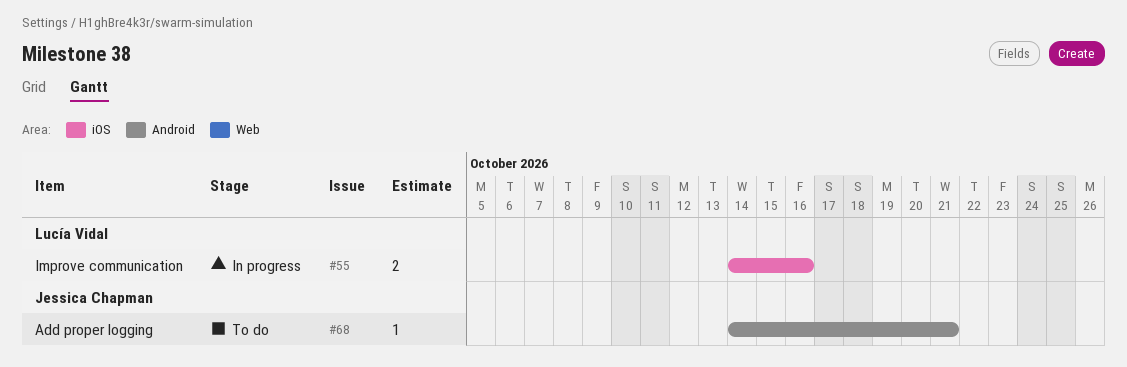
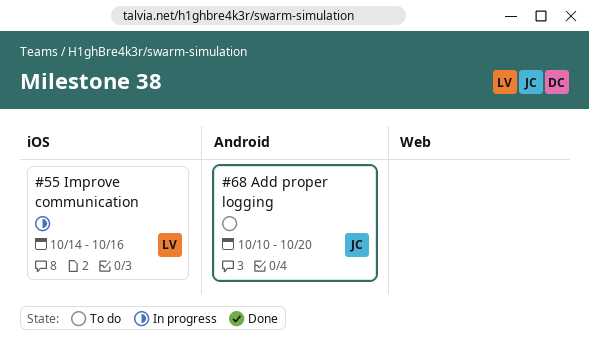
#68, start: Oct 14 -> Oct 10
#68, due: Oct 21 -> Oct 20

